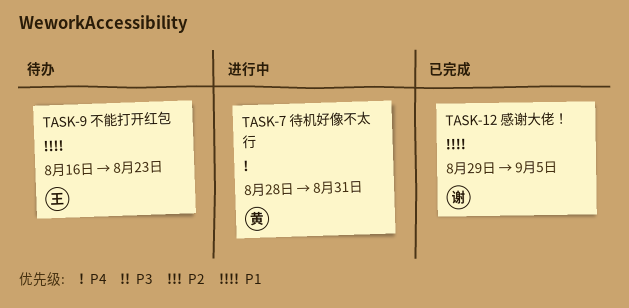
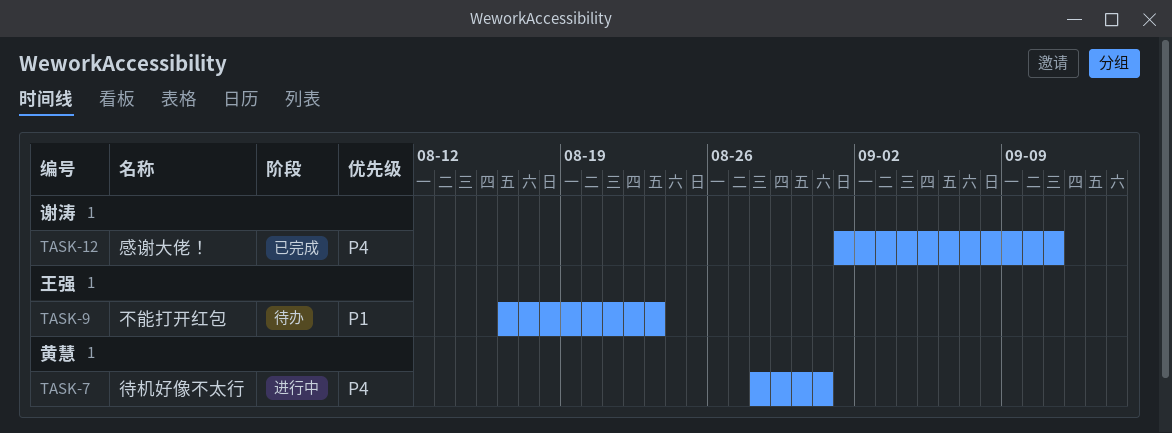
TASK-12, priority: P1 -> P4
TASK-12, start: Aug 29 -> Sep 1
TASK-12, due: Sep 5 -> Sep 11

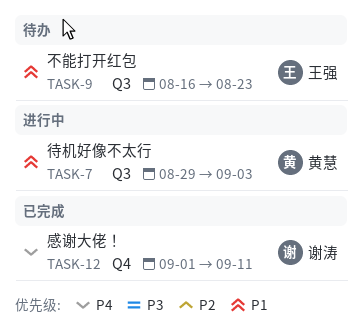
TASK-7, priority: P4 -> P1
TASK-7, start: Aug 28 -> Aug 29
TASK-7, due: Aug 31 -> Sep 3

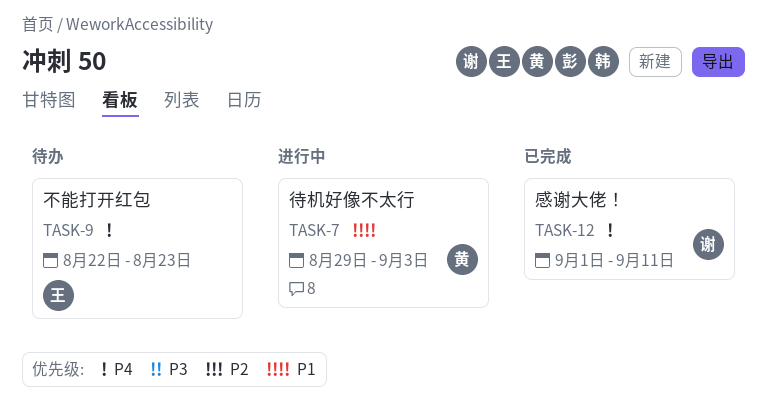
TASK-9, priority: P1 -> P4
TASK-9, start: Aug 16 -> Aug 22

